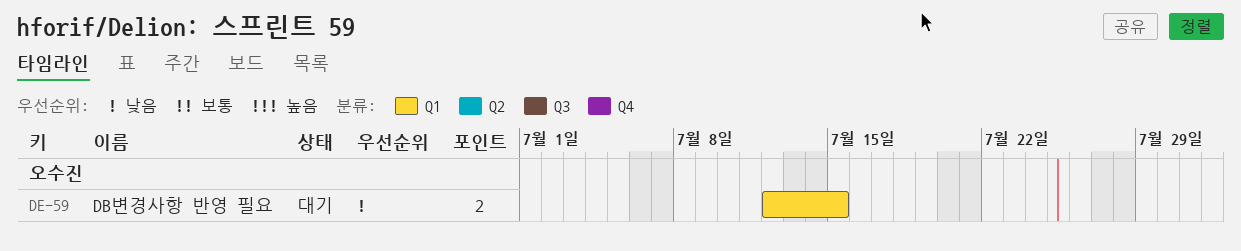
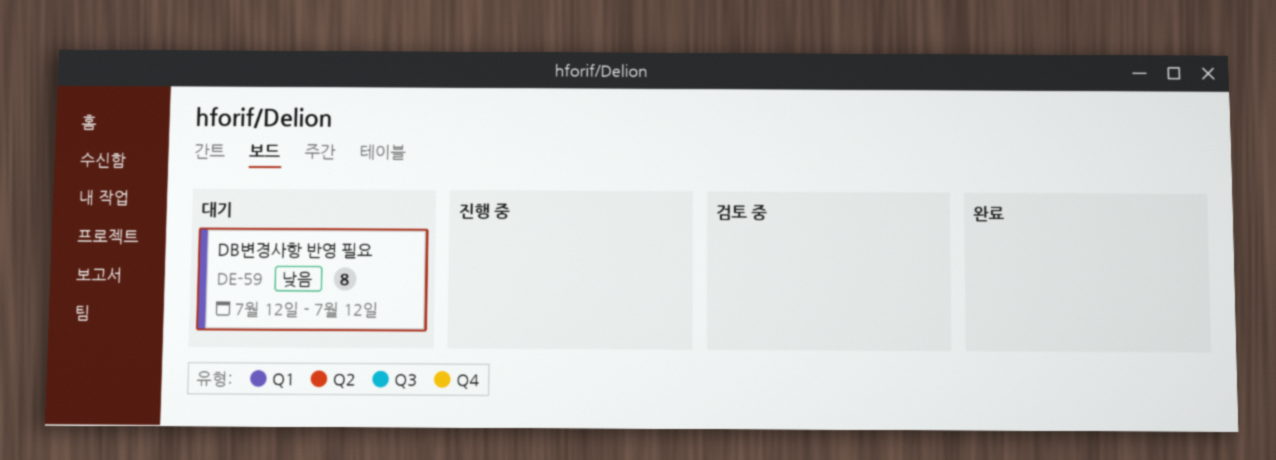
DE-59, estimate: 2 -> 8
DE-59, due: Jul 15 -> Jul 12

